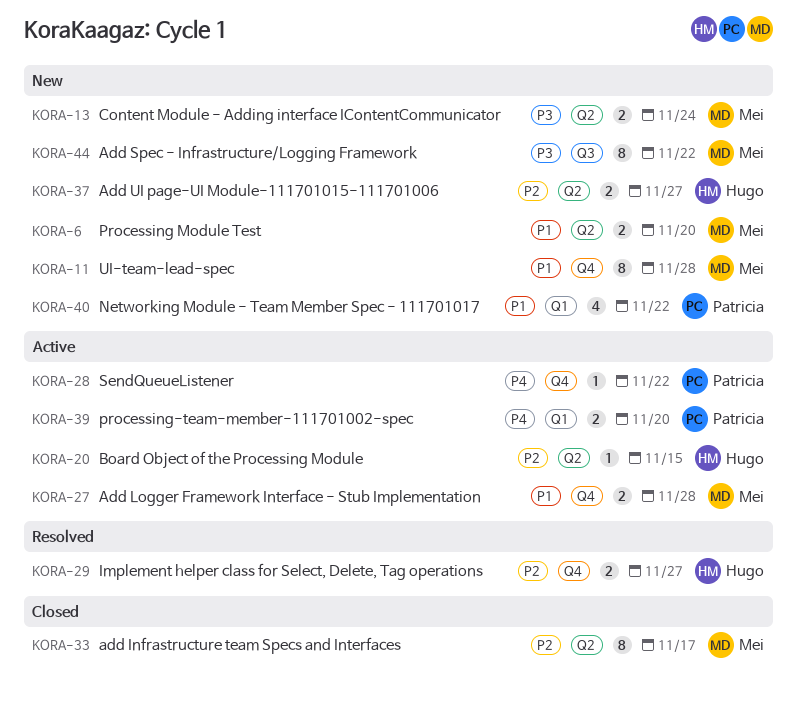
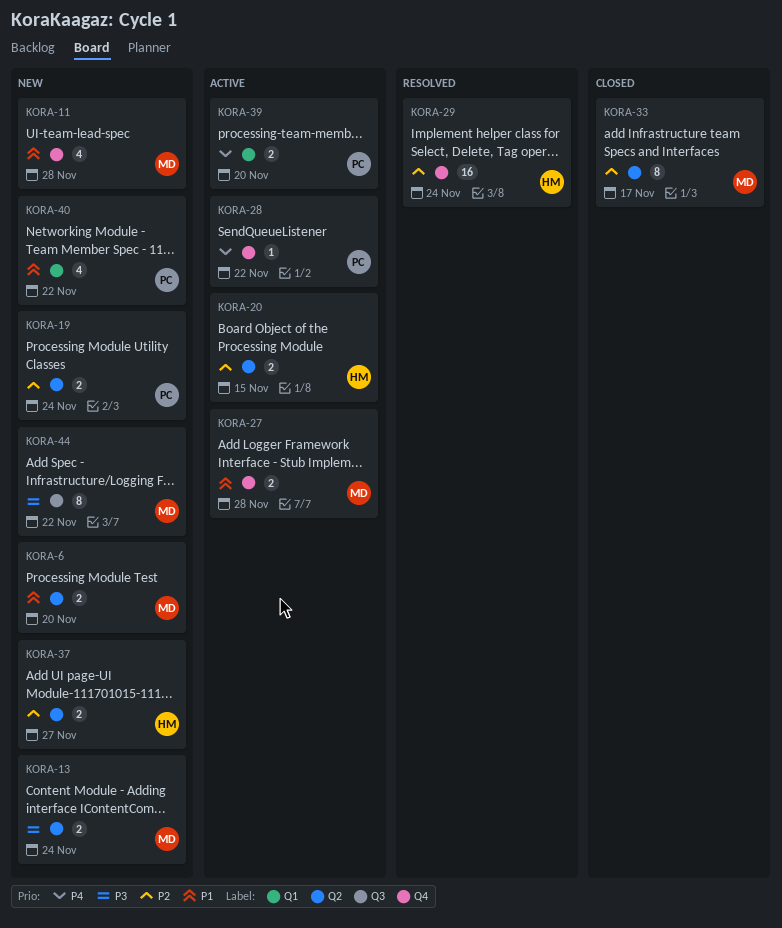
KORA-11, estimate: 8 -> 4
KORA-19: none -> present
KORA-20, estimate: 1 -> 2
KORA-29, estimate: 2 -> 16
KORA-29, due: Nov 27 -> Nov 24

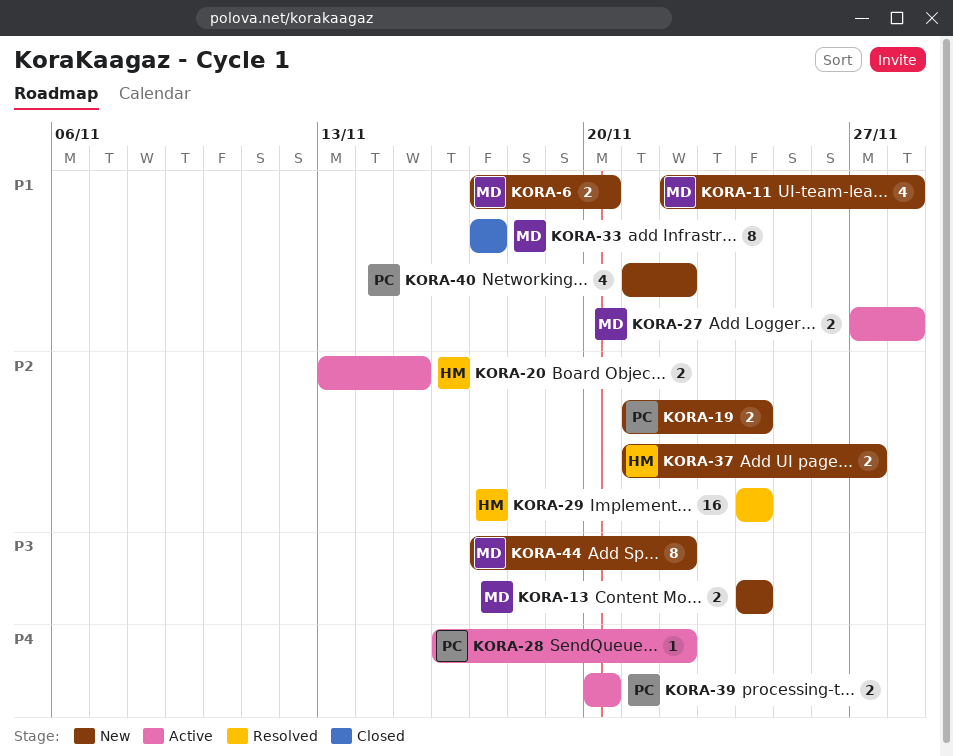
KORA-33, priority: P2 -> P1

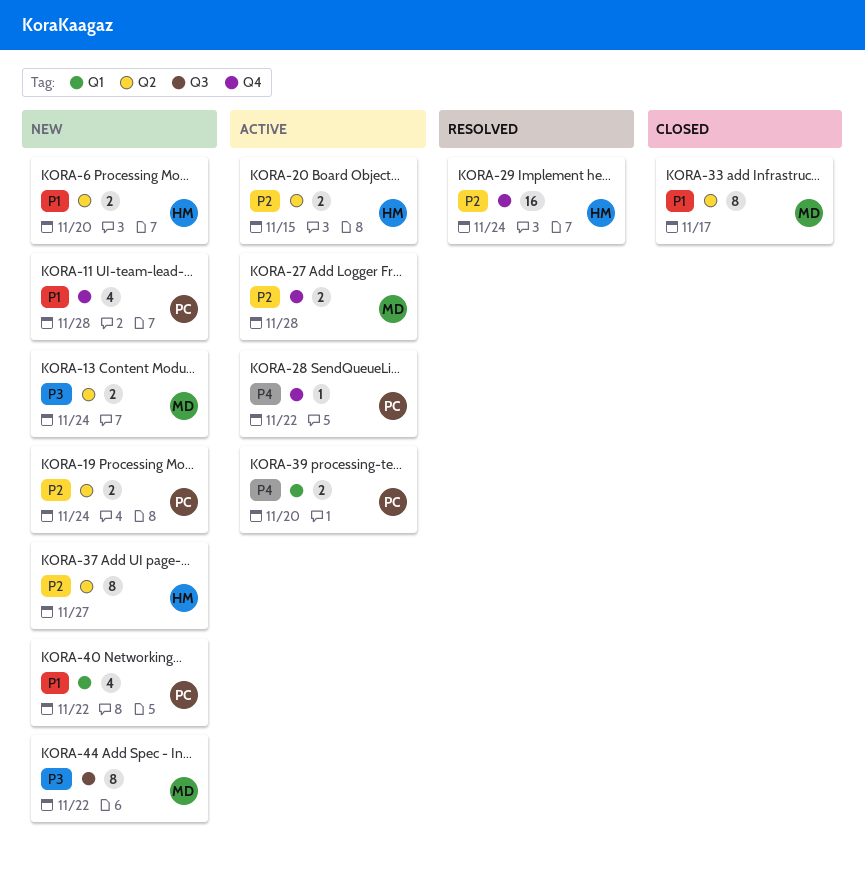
KORA-6, owner: MD -> HM
KORA-11, owner: MD -> PC
KORA-27, priority: P1 -> P2
KORA-37, estimate: 2 -> 8

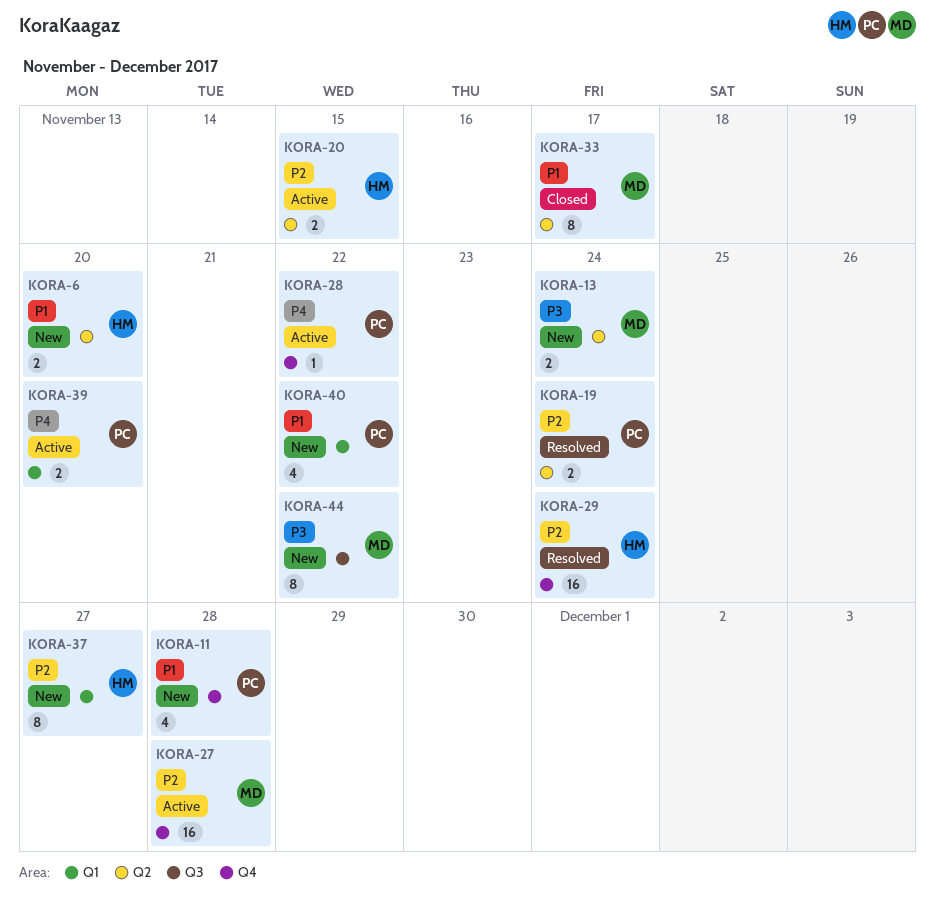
KORA-19, status: New -> Resolved
KORA-27, estimate: 2 -> 16
KORA-37, label: Q2 -> Q1

